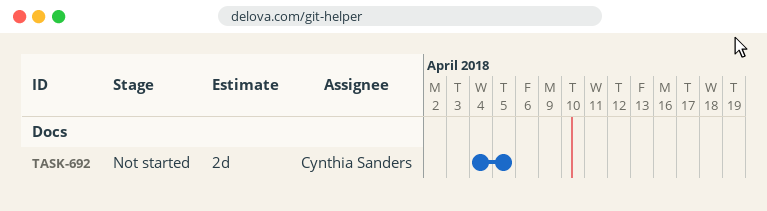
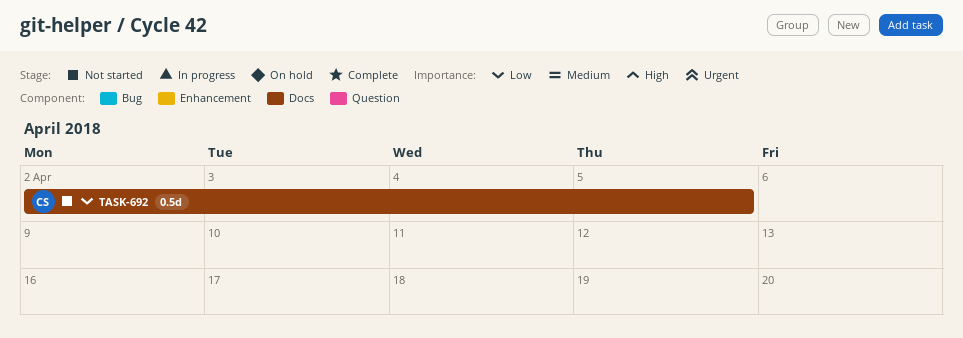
TASK-692, estimate: 2d -> 0.5d
TASK-692, start: Apr 4 -> Apr 2

